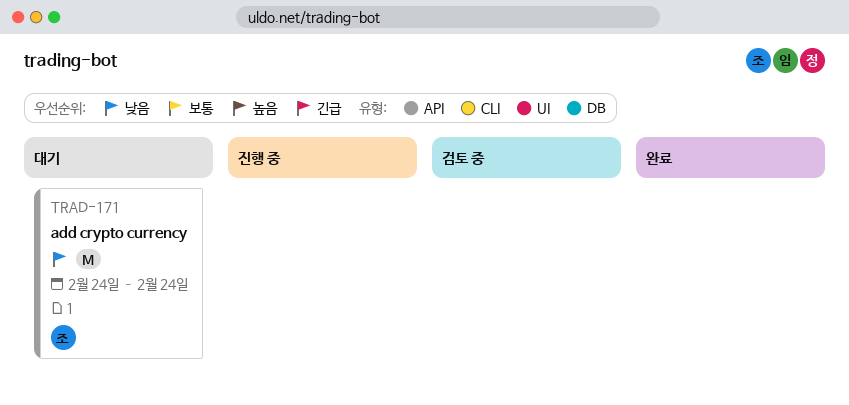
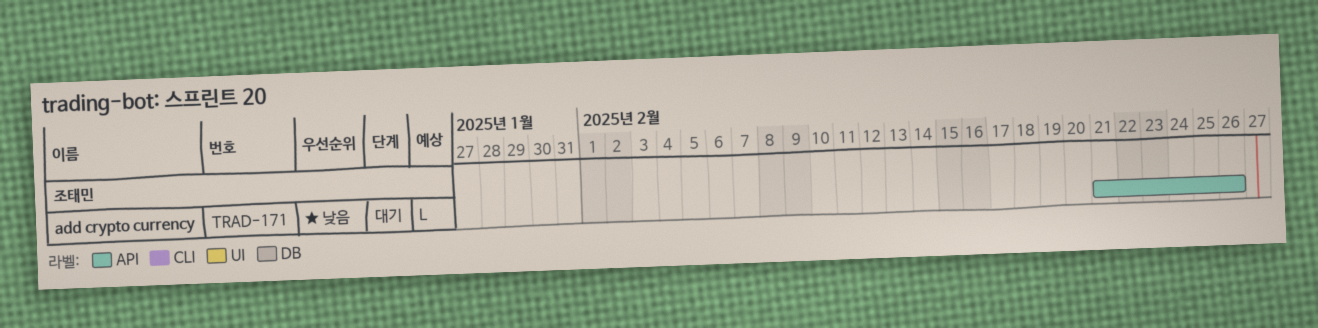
TRAD-171, estimate: M -> L
TRAD-171, start: Feb 24 -> Feb 21
TRAD-171, due: Feb 24 -> Feb 26

